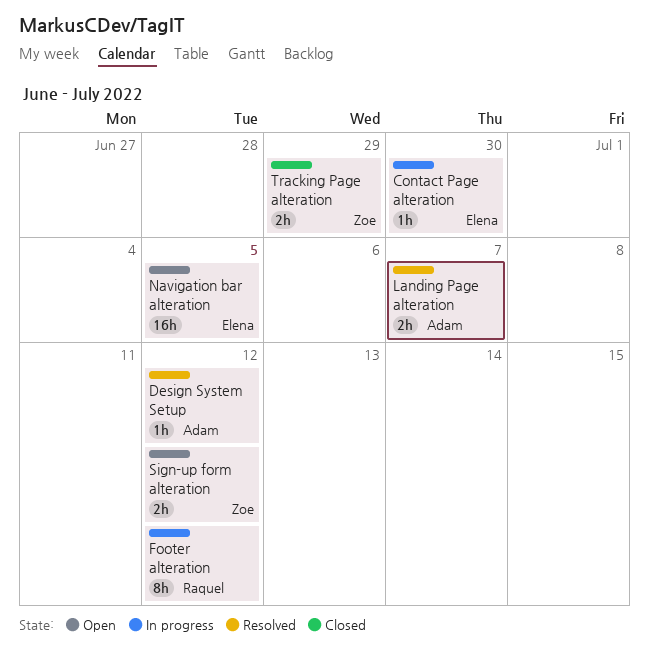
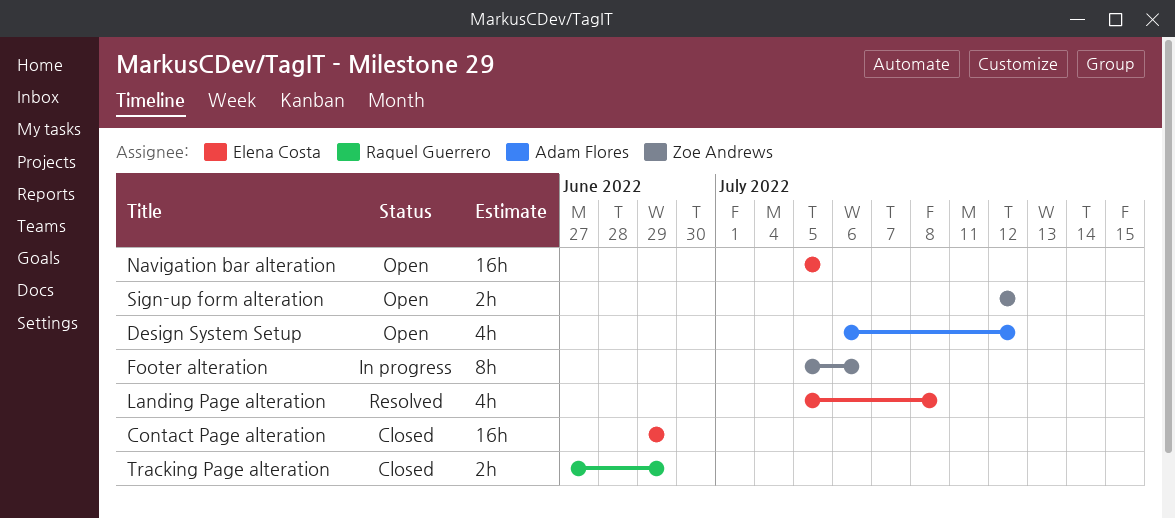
Contact Page alteration, status: In progress -> Closed
Contact Page alteration, estimate: 1h -> 16h
Contact Page alteration, due: Jun 30 -> Jun 29
Design System Setup, status: Resolved -> Open
Design System Setup, estimate: 1h -> 4h
Footer alteration, owner: Raquel Guerrero -> Zoe Andrews
Footer alteration, due: Jul 12 -> Jul 6
Landing Page alteration, owner: Adam Flores -> Elena Costa
Landing Page alteration, estimate: 2h -> 4h
Landing Page alteration, due: Jul 7 -> Jul 8
Tracking Page alteration, owner: Zoe Andrews -> Raquel Guerrero

